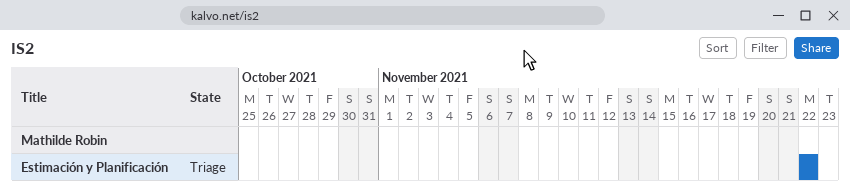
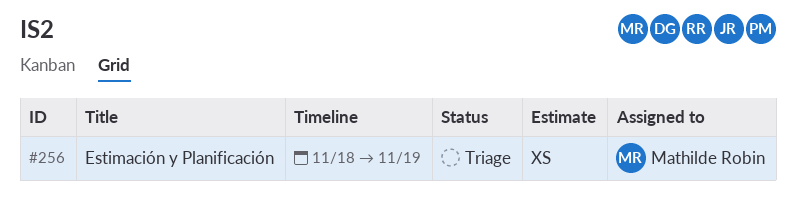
Estimación y Planificación, start: Nov 22 -> Nov 18
Estimación y Planificación, due: Nov 22 -> Nov 19

